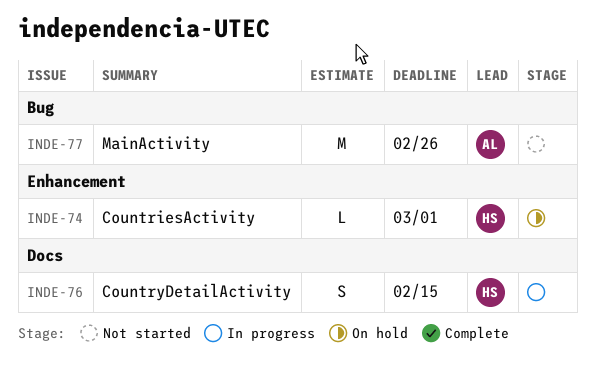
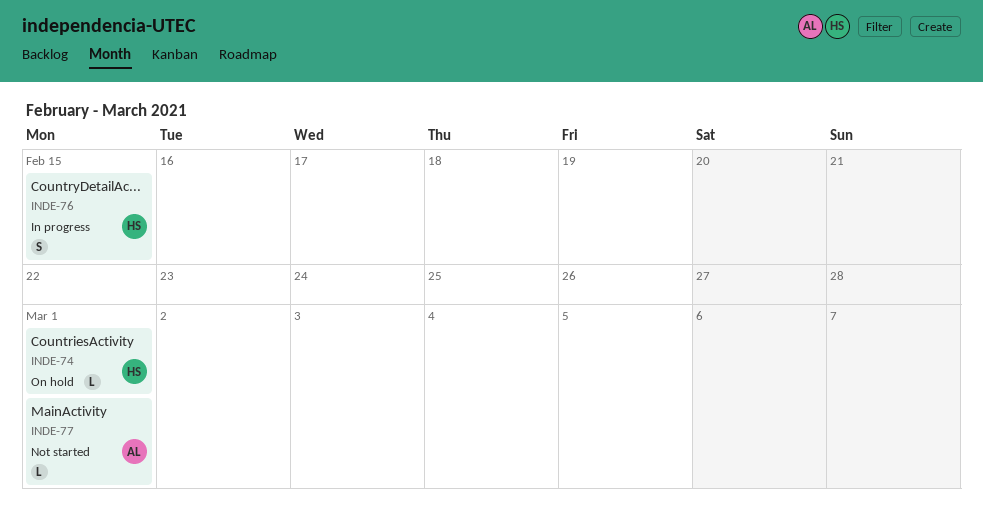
INDE-77, estimate: M -> L
INDE-77, due: Feb 26 -> Mar 1

